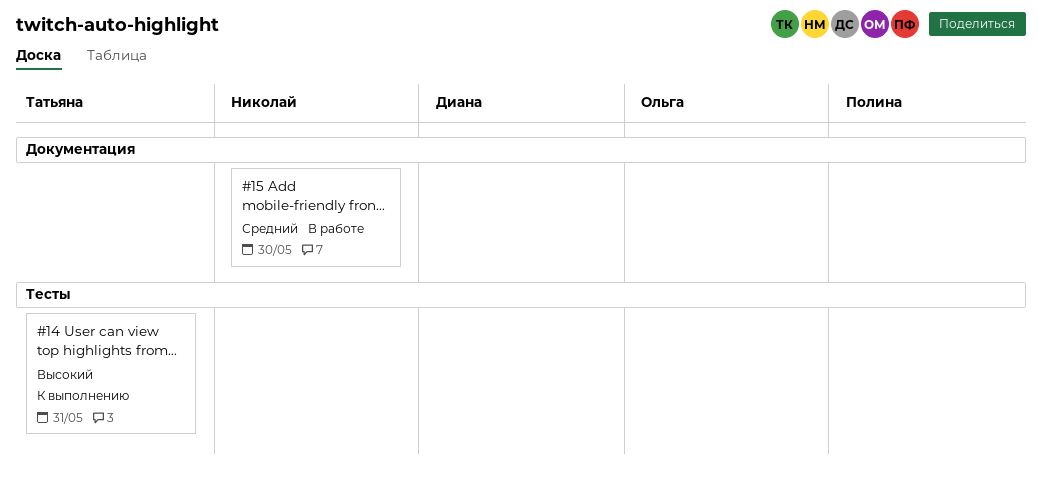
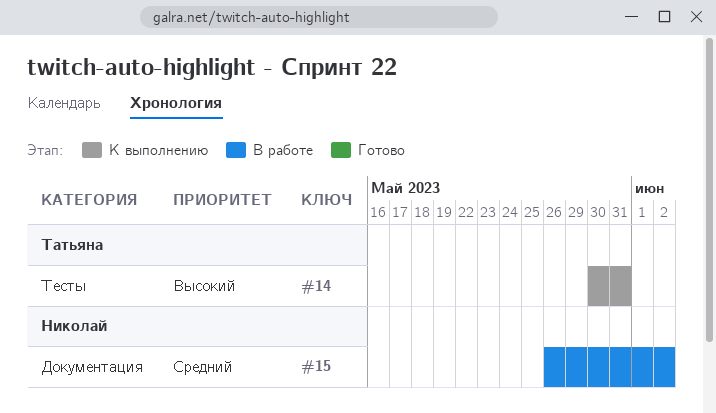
#15, due: May 30 -> Jun 2

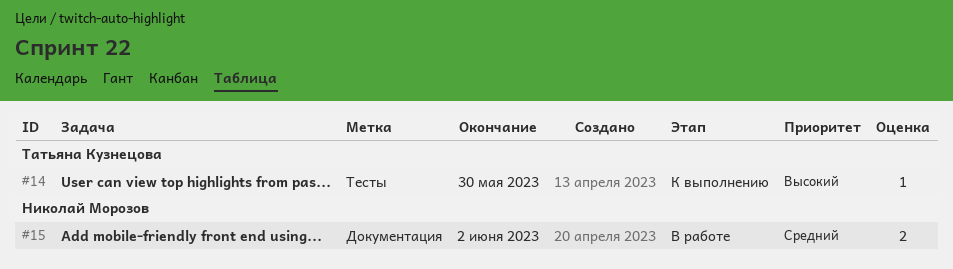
#14, due: May 31 -> May 30

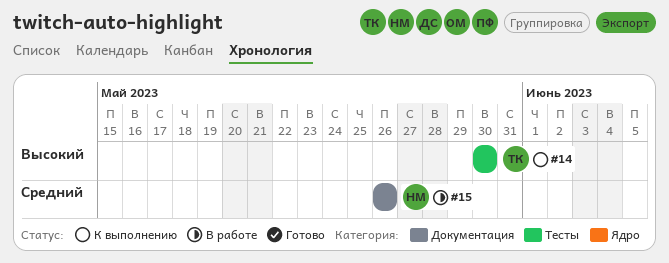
#15, due: Jun 2 -> May 26

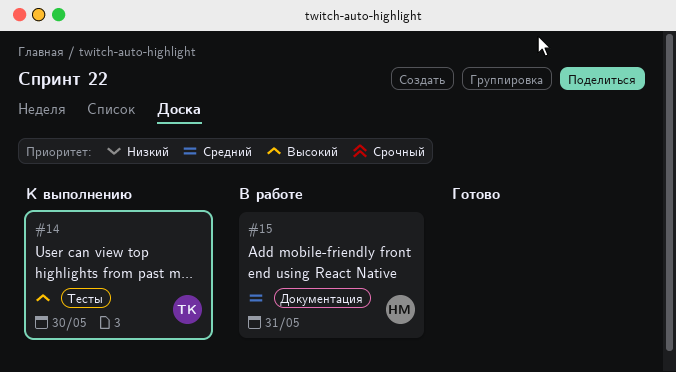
#15, due: May 26 -> May 31

